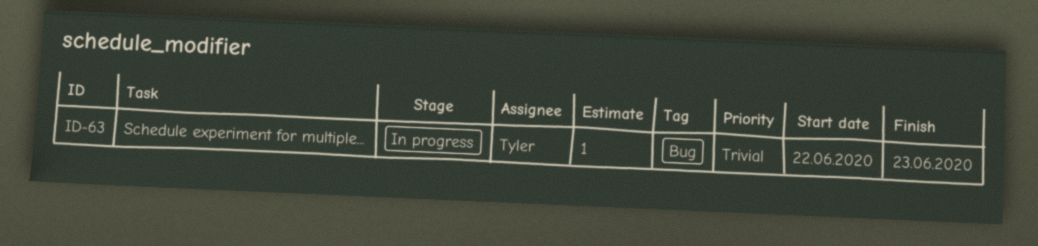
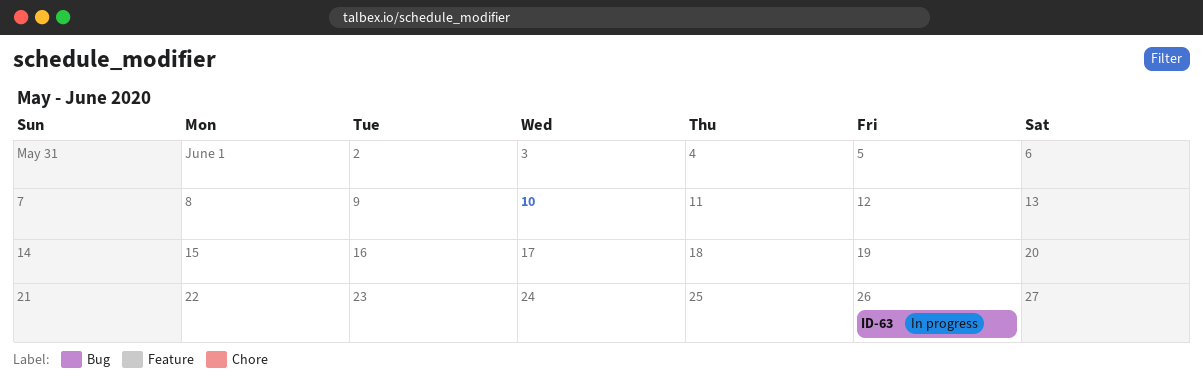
ID-63, due: Jun 23 -> Jun 26

